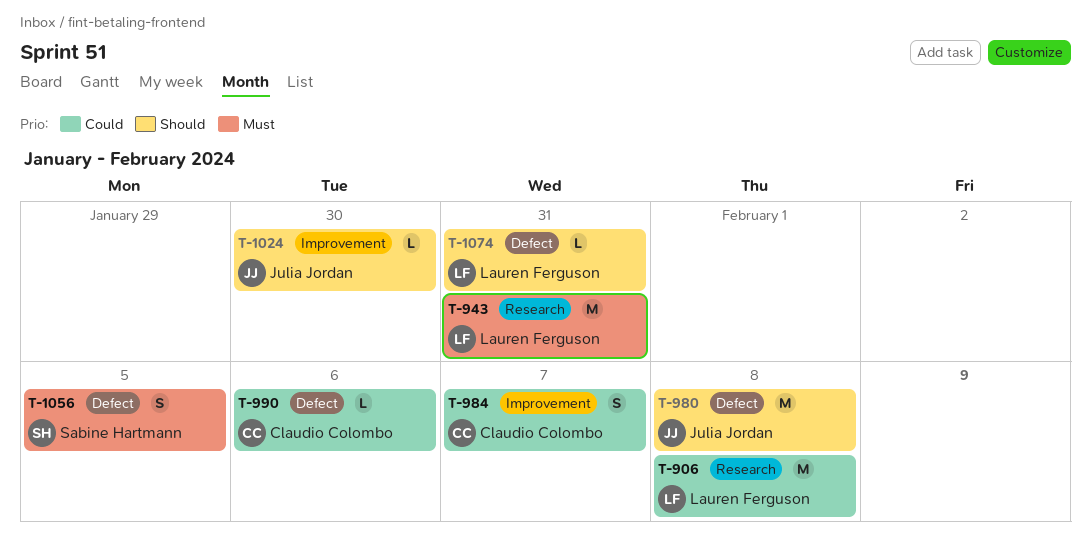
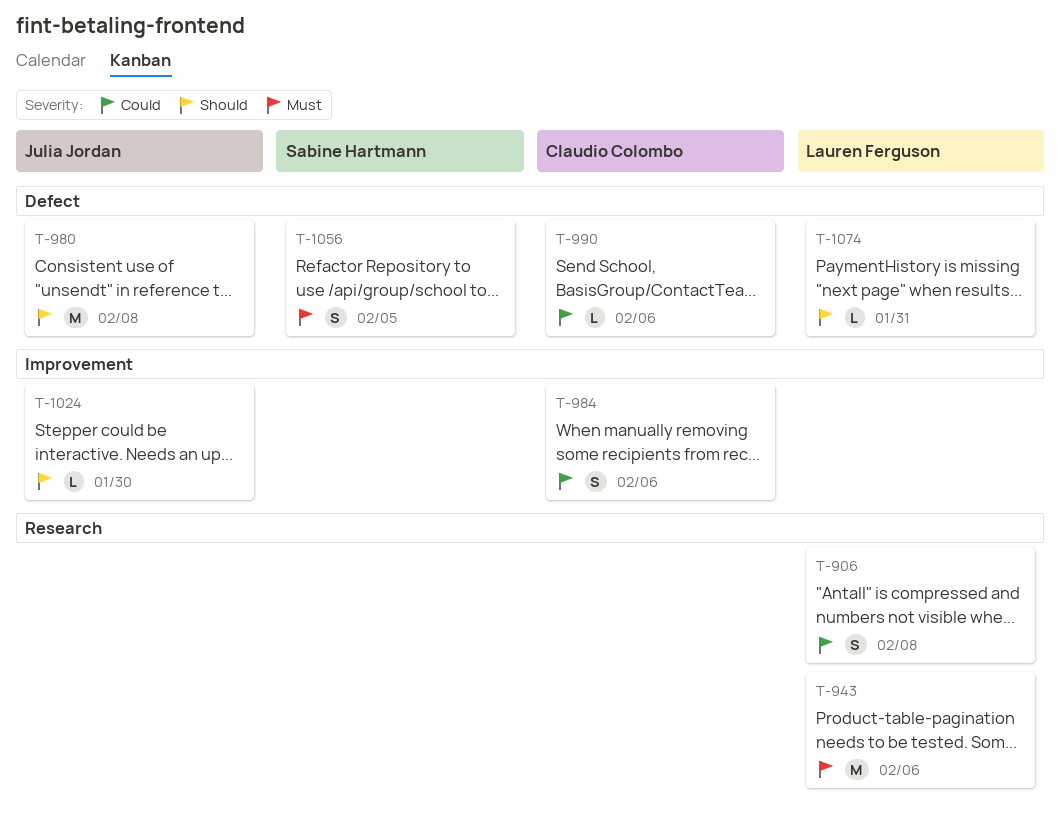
T-906, estimate: M -> S
T-943, due: Jan 31 -> Feb 6
T-984, due: Feb 7 -> Feb 6

